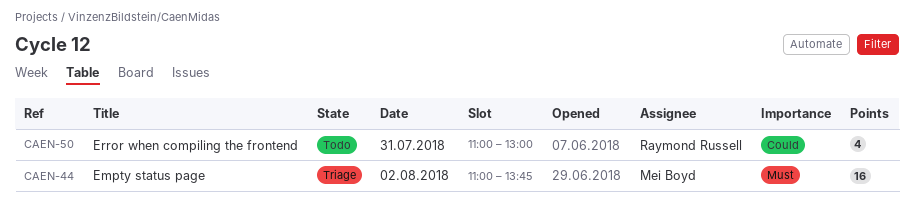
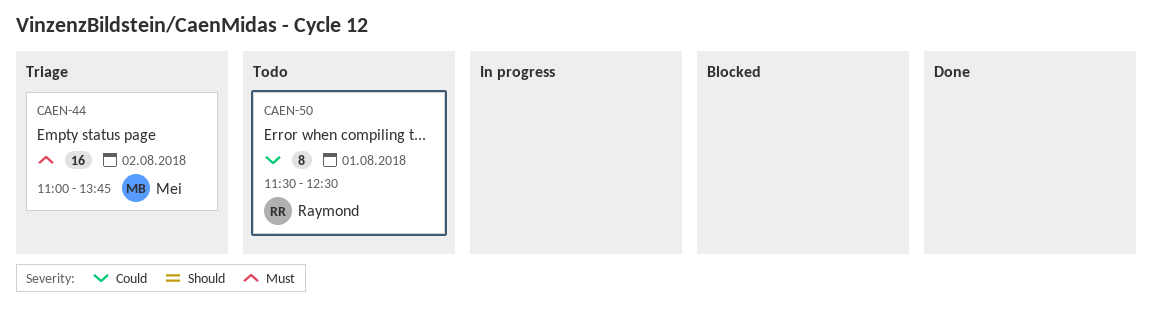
CAEN-50, estimate: 4 -> 8
CAEN-50, day: Jul 31 -> Aug 1
CAEN-50, begins: 11:00 -> 11:30
CAEN-50, ends: 13:00 -> 12:30

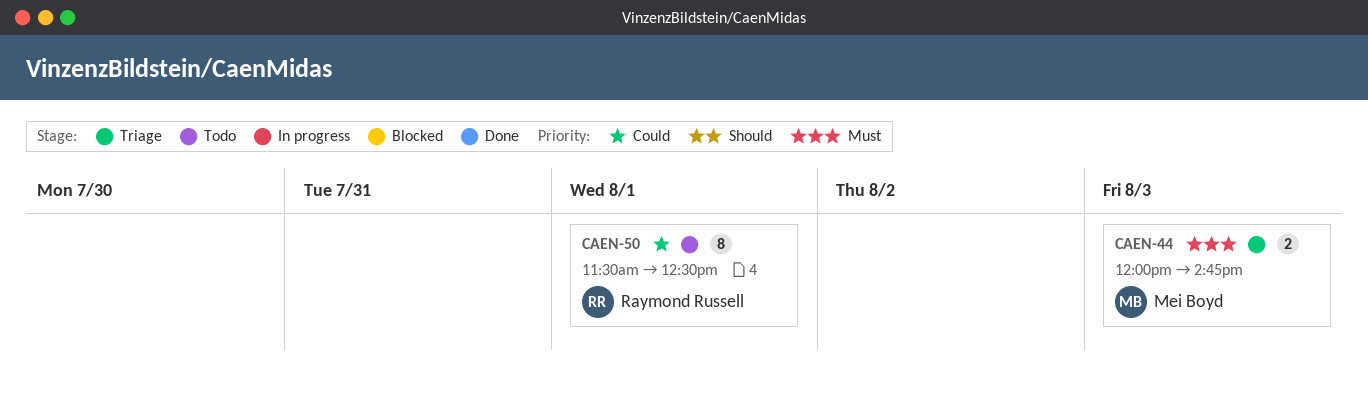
CAEN-44, estimate: 16 -> 2
CAEN-44, day: Aug 2 -> Aug 3
CAEN-44, begins: 11:00 -> 12:00
CAEN-44, ends: 13:45 -> 14:45

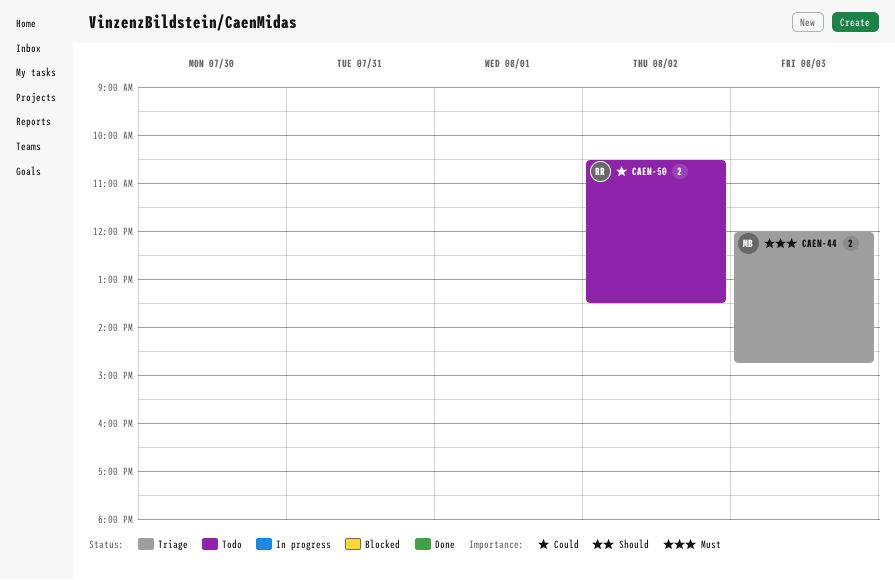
CAEN-50, estimate: 8 -> 2
CAEN-50, day: Aug 1 -> Aug 2
CAEN-50, begins: 11:30 -> 10:30
CAEN-50, ends: 12:30 -> 13:30

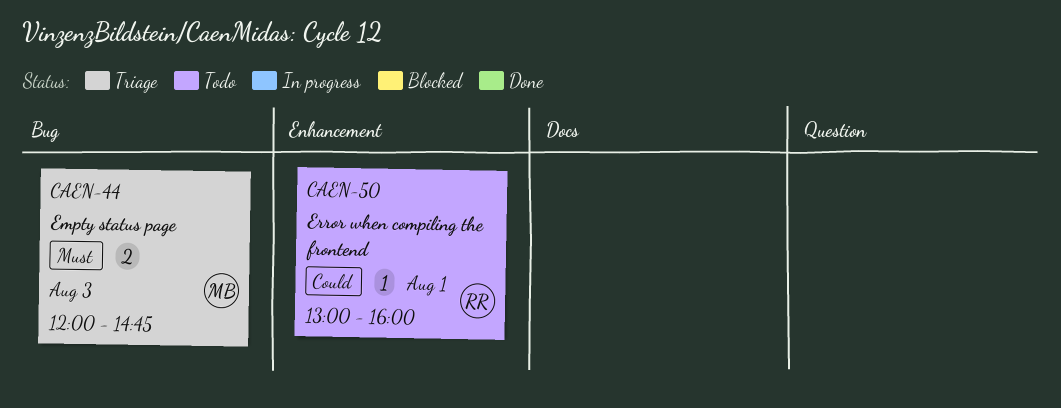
CAEN-50, estimate: 2 -> 1
CAEN-50, day: Aug 2 -> Aug 1
CAEN-50, begins: 10:30 -> 13:00
CAEN-50, ends: 13:30 -> 16:00

